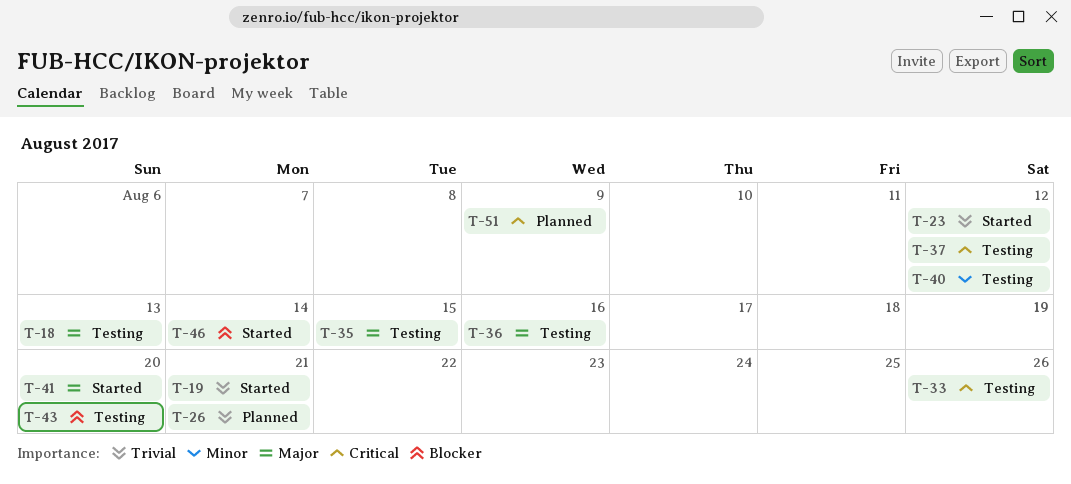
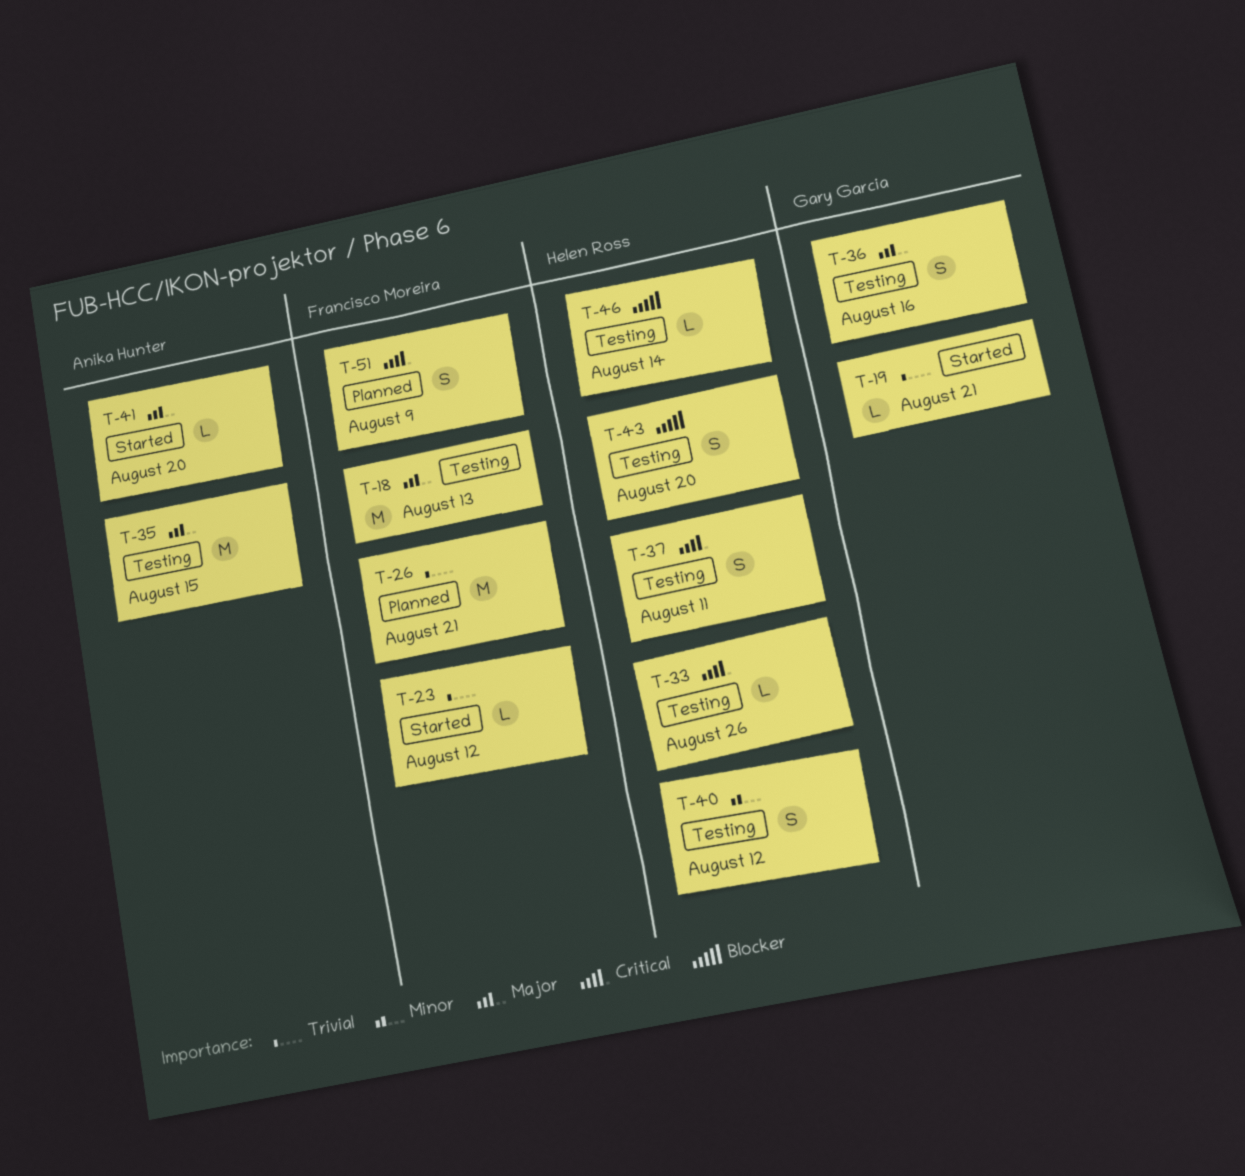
T-37, due: Aug 12 -> Aug 11
T-46, status: Started -> Testing

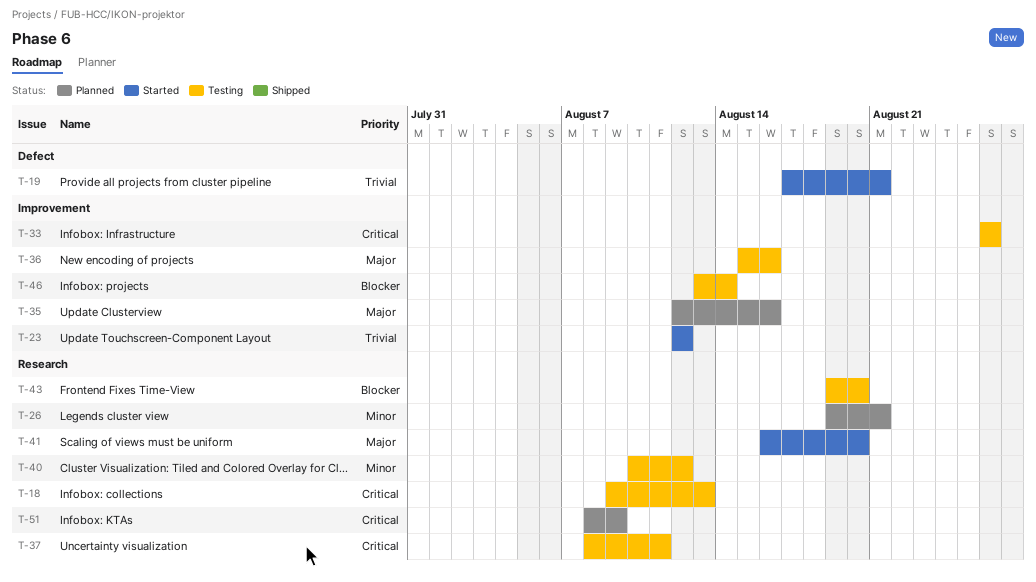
T-18, priority: Major -> Critical
T-26, priority: Trivial -> Minor
T-35, status: Testing -> Planned
T-35, due: Aug 15 -> Aug 16

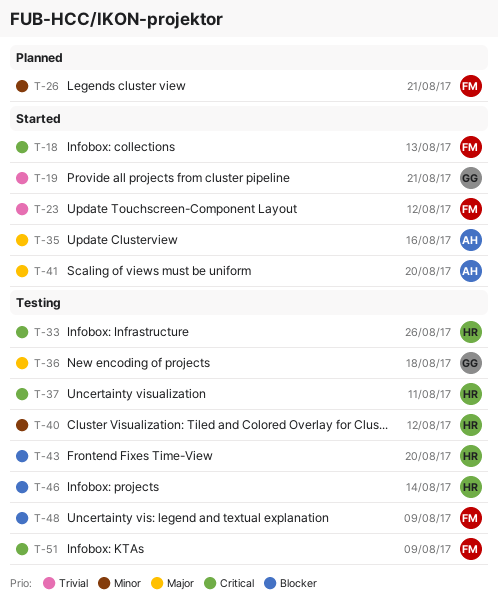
T-18, status: Testing -> Started
T-35, status: Planned -> Started
T-36, due: Aug 16 -> Aug 18
T-48: none -> present
T-51, status: Planned -> Testing

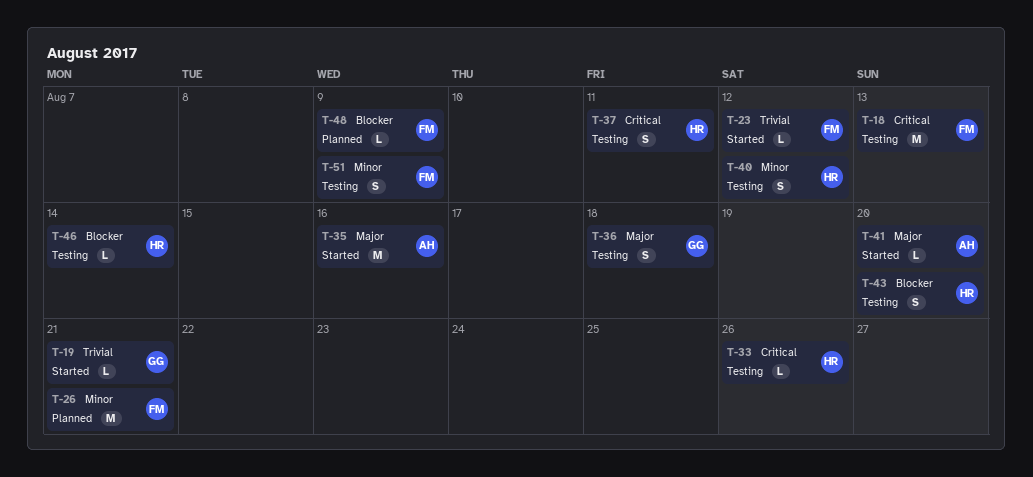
T-18, status: Started -> Testing
T-48, status: Testing -> Planned
T-51, priority: Critical -> Minor

